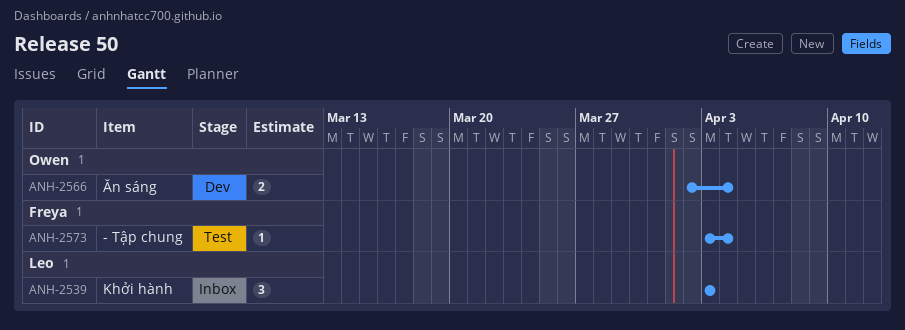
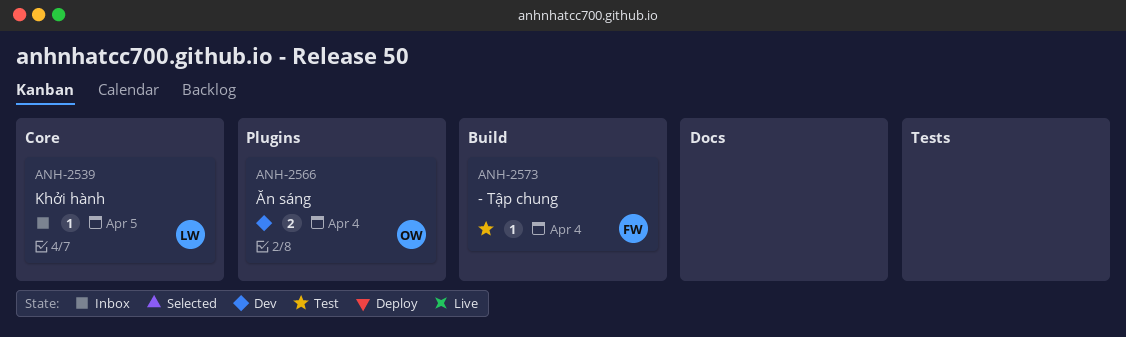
ANH-2539, estimate: 3 -> 1
ANH-2539, due: Apr 3 -> Apr 5

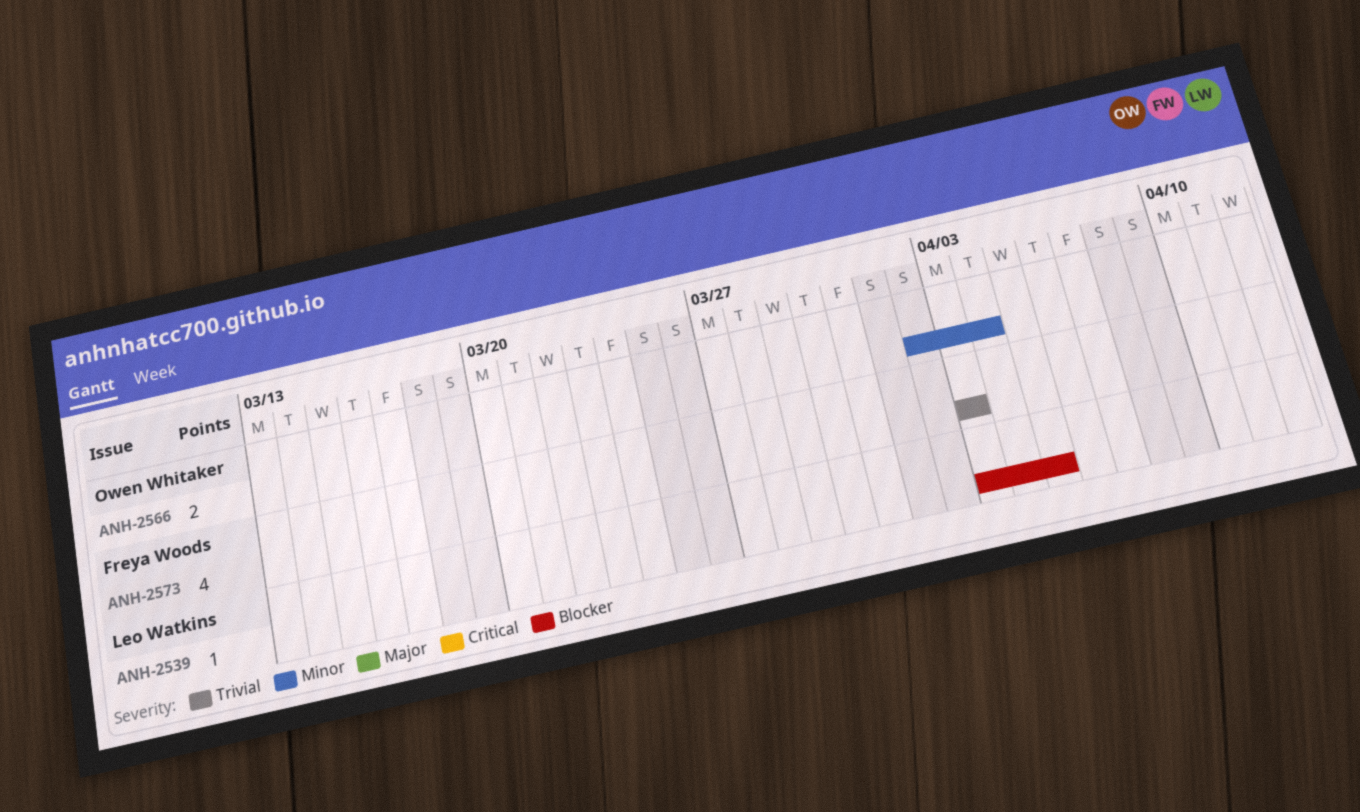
ANH-2573, estimate: 1 -> 4
ANH-2573, due: Apr 4 -> Apr 3

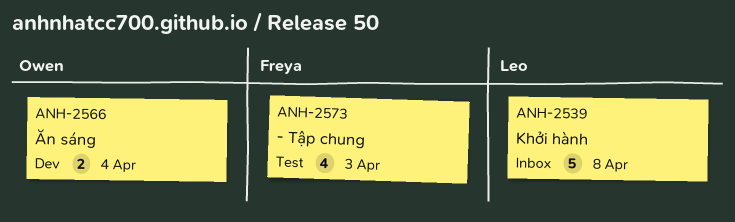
ANH-2539, estimate: 1 -> 5
ANH-2539, due: Apr 5 -> Apr 8

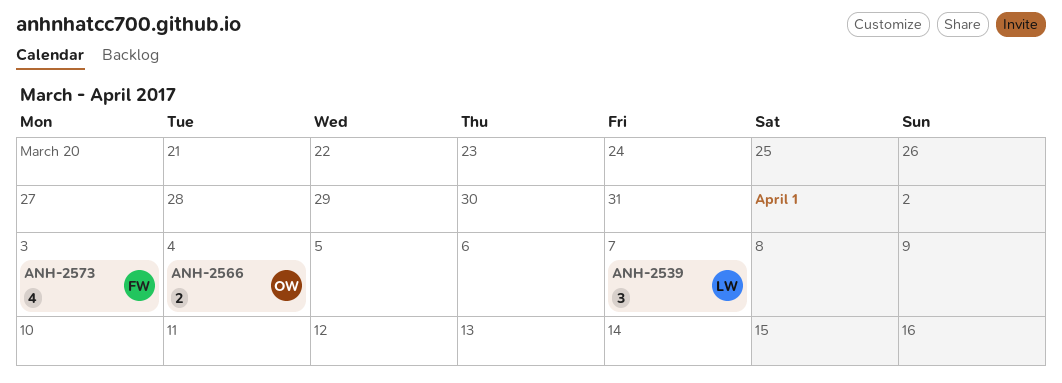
ANH-2539, estimate: 5 -> 3
ANH-2539, due: Apr 8 -> Apr 7

